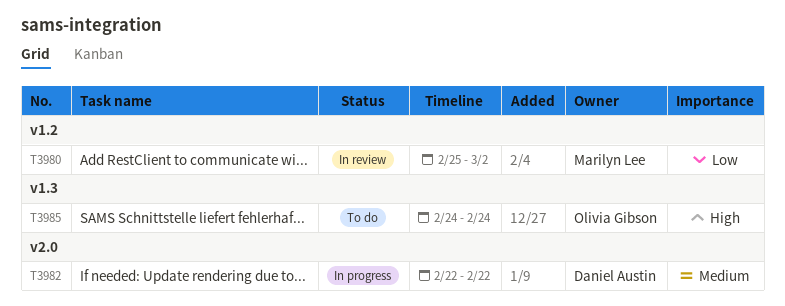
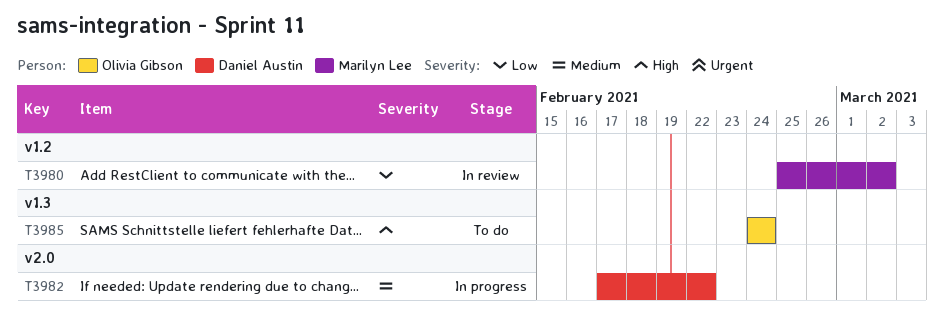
T3982, start: Feb 22 -> Feb 17

